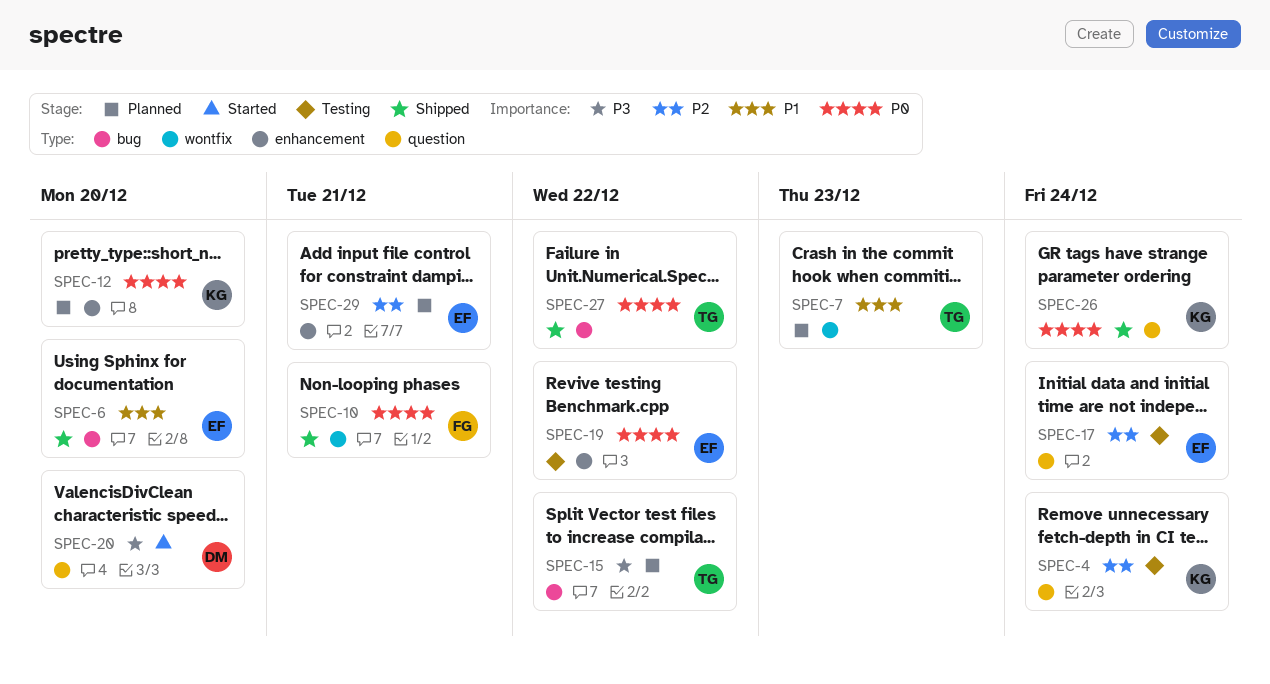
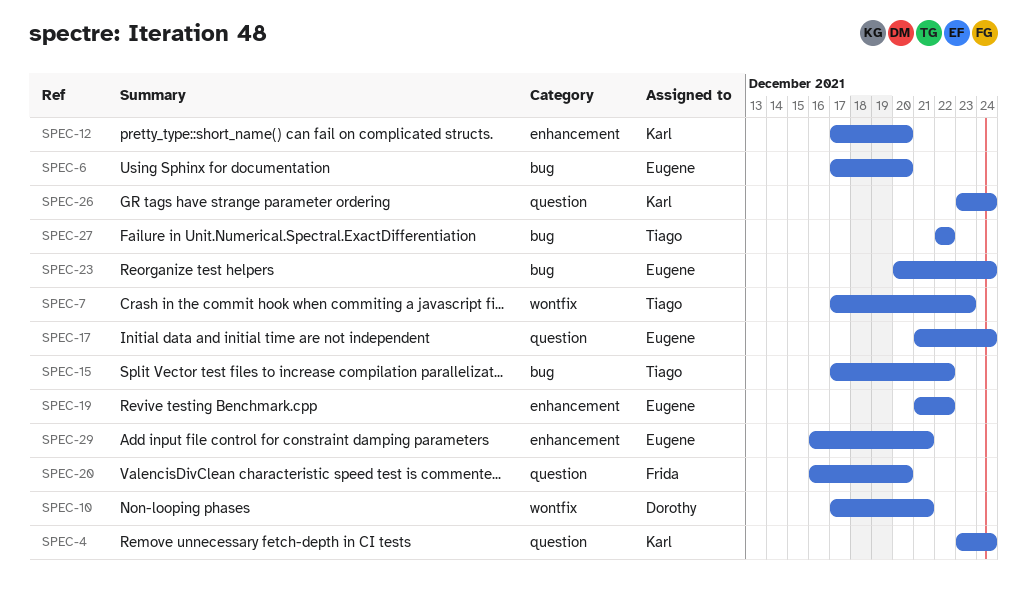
SPEC-10, owner: Frida -> Dorothy
SPEC-20, owner: Dorothy -> Frida
SPEC-23: none -> present

